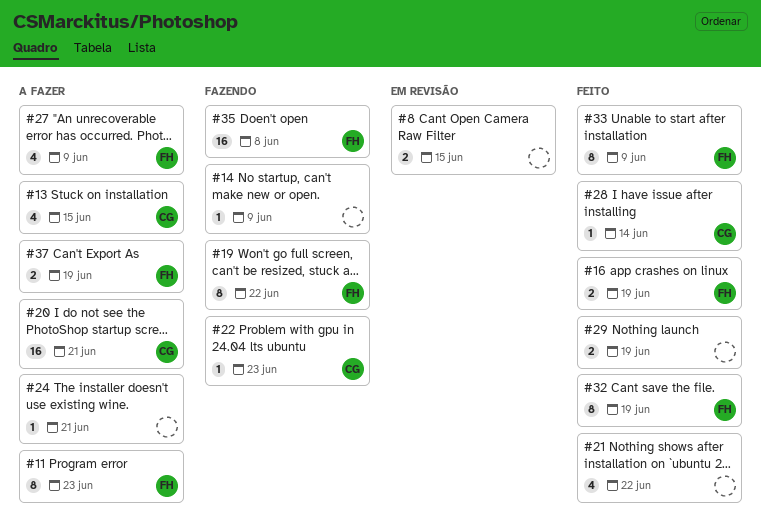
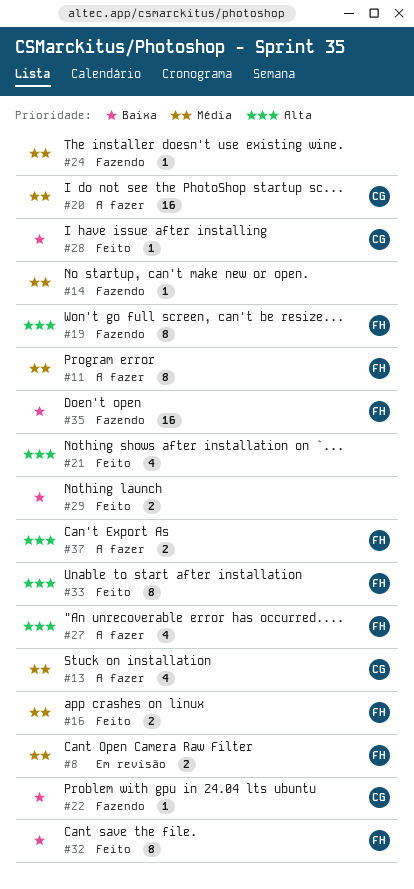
#8, owner: none -> FH
#24, status: A fazer -> Fazendo

